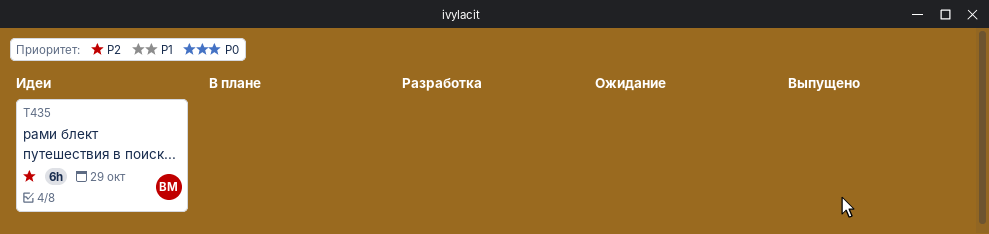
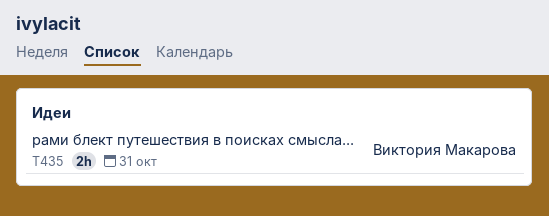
T435, estimate: 6h -> 2h
T435, due: Oct 29 -> Oct 31

